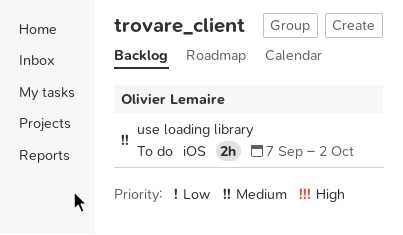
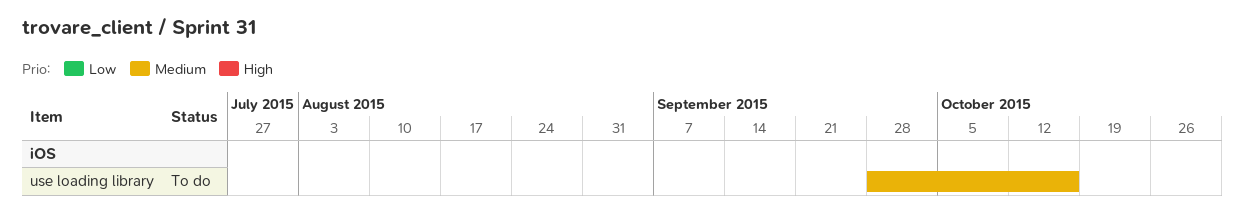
use loading library, start: Sep 7 -> Sep 28
use loading library, due: Oct 2 -> Oct 16

